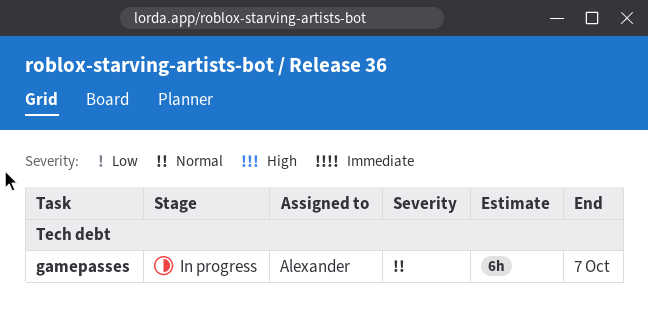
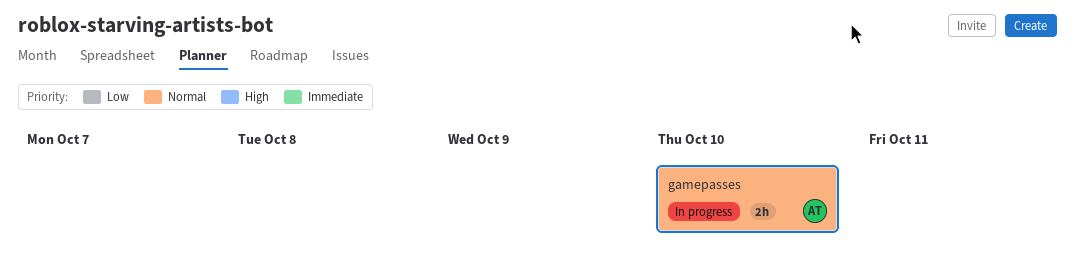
gamepasses, estimate: 6h -> 2h
gamepasses, due: Oct 7 -> Oct 10

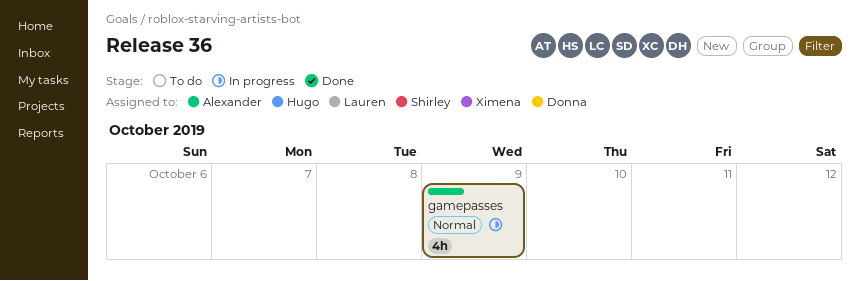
gamepasses, estimate: 2h -> 4h
gamepasses, due: Oct 10 -> Oct 9

